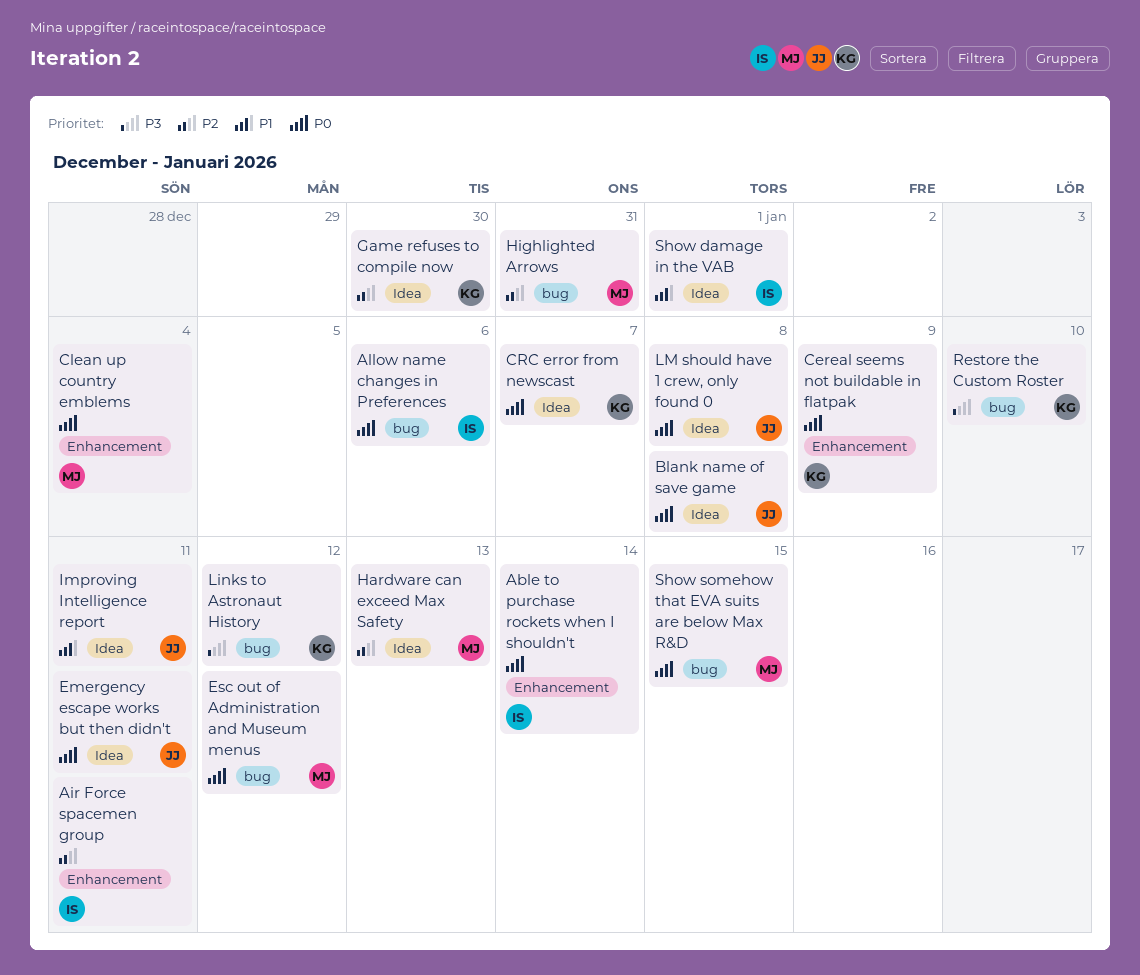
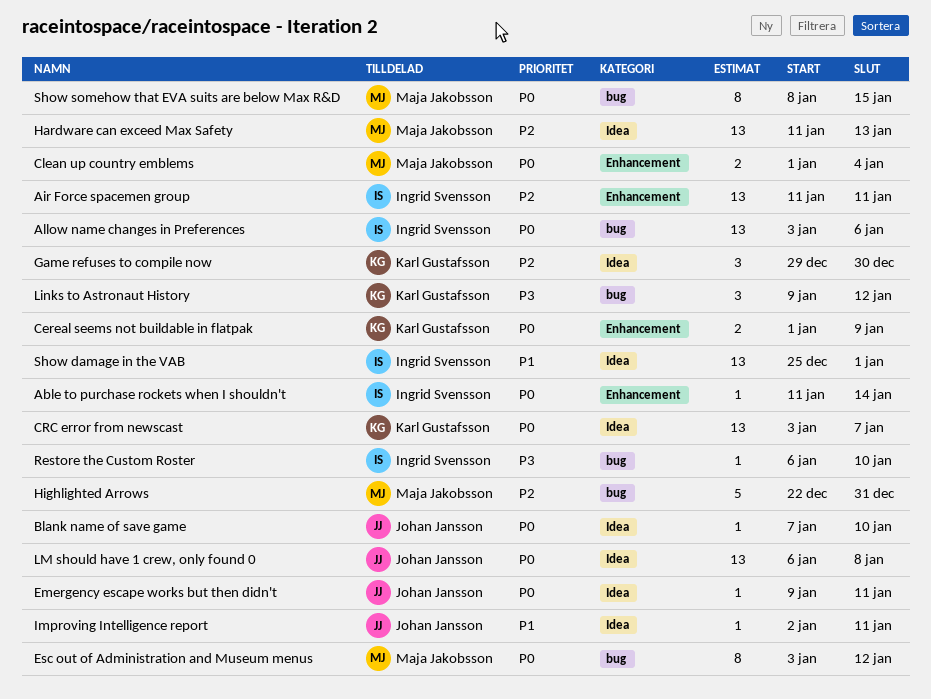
Blank name of save game, due: Jan 8 -> Jan 10
Restore the Custom Roster, owner: Karl Gustafsson -> Ingrid Svensson

